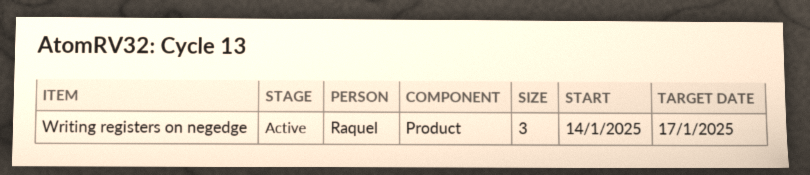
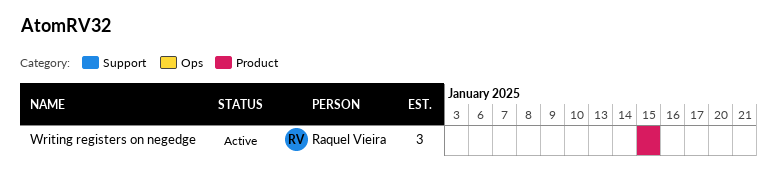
Writing registers on negedge, start: Jan 14 -> Jan 15
Writing registers on negedge, due: Jan 17 -> Jan 15

